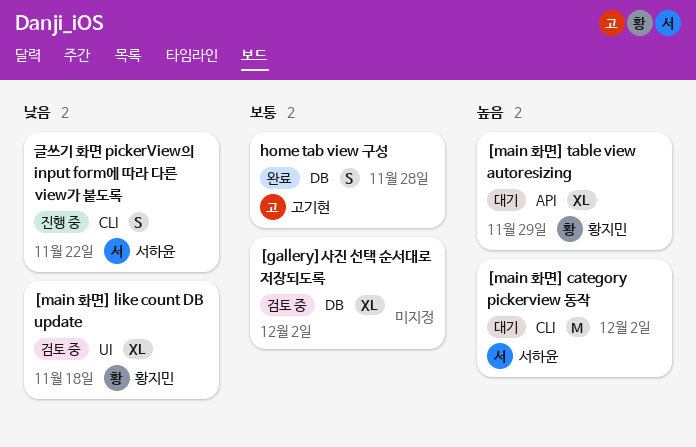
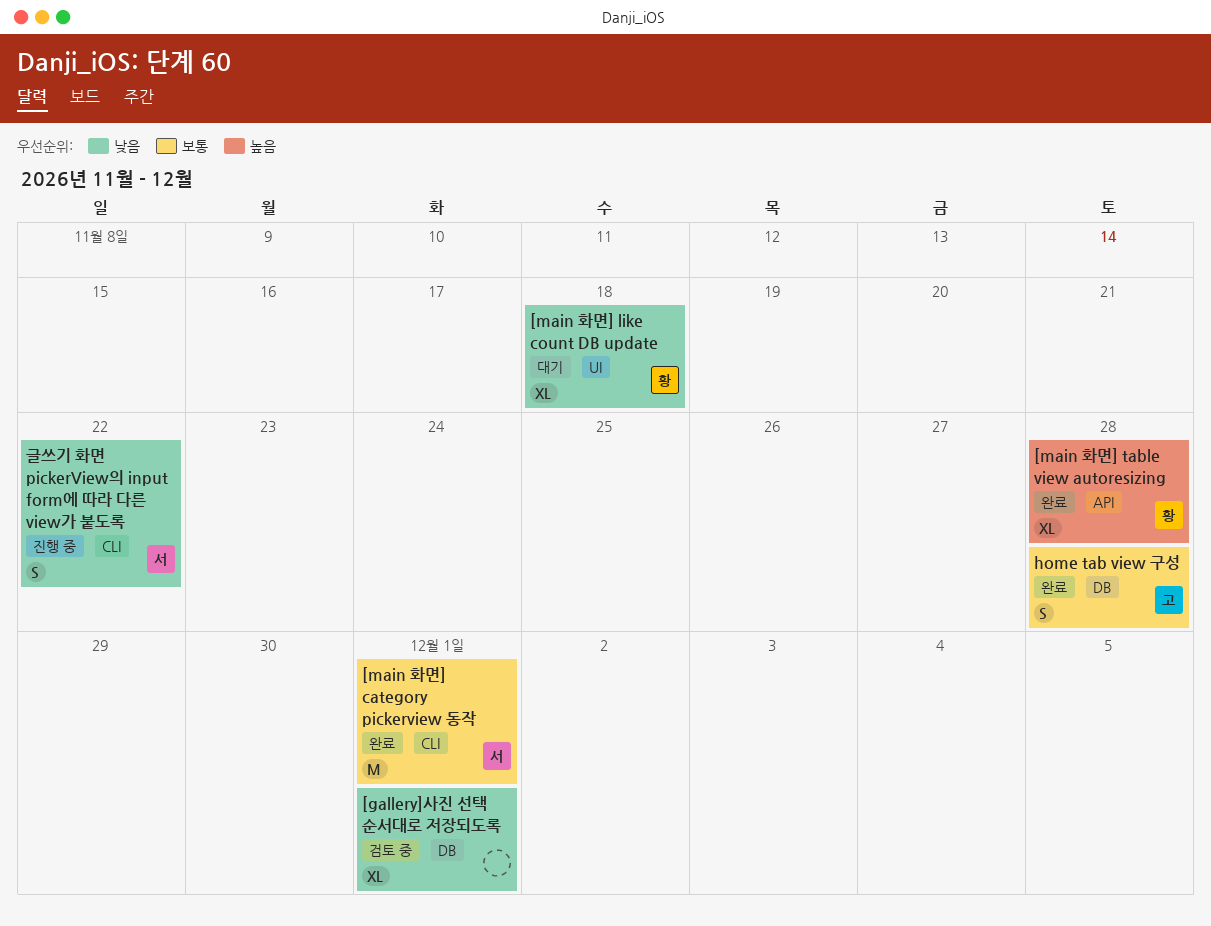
[gallery]사진 선택 순서대로 저장되도록, priority: 보통 -> 낮음
[gallery]사진 선택 순서대로 저장되도록, due: Dec 2 -> Dec 1
[main 화면] category pickerview 동작, status: 대기 -> 완료
[main 화면] category pickerview 동작, priority: 높음 -> 보통
[main 화면] category pickerview 동작, due: Dec 2 -> Dec 1
[main 화면] like count DB update, status: 검토 중 -> 대기
[main 화면] table view autoresizing, status: 대기 -> 완료
[main 화면] table view autoresizing, due: Nov 29 -> Nov 28

